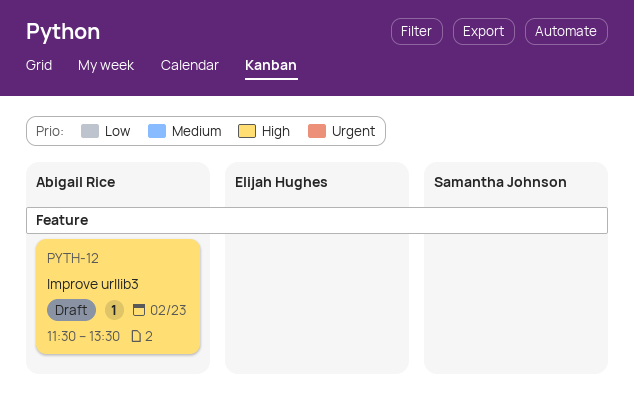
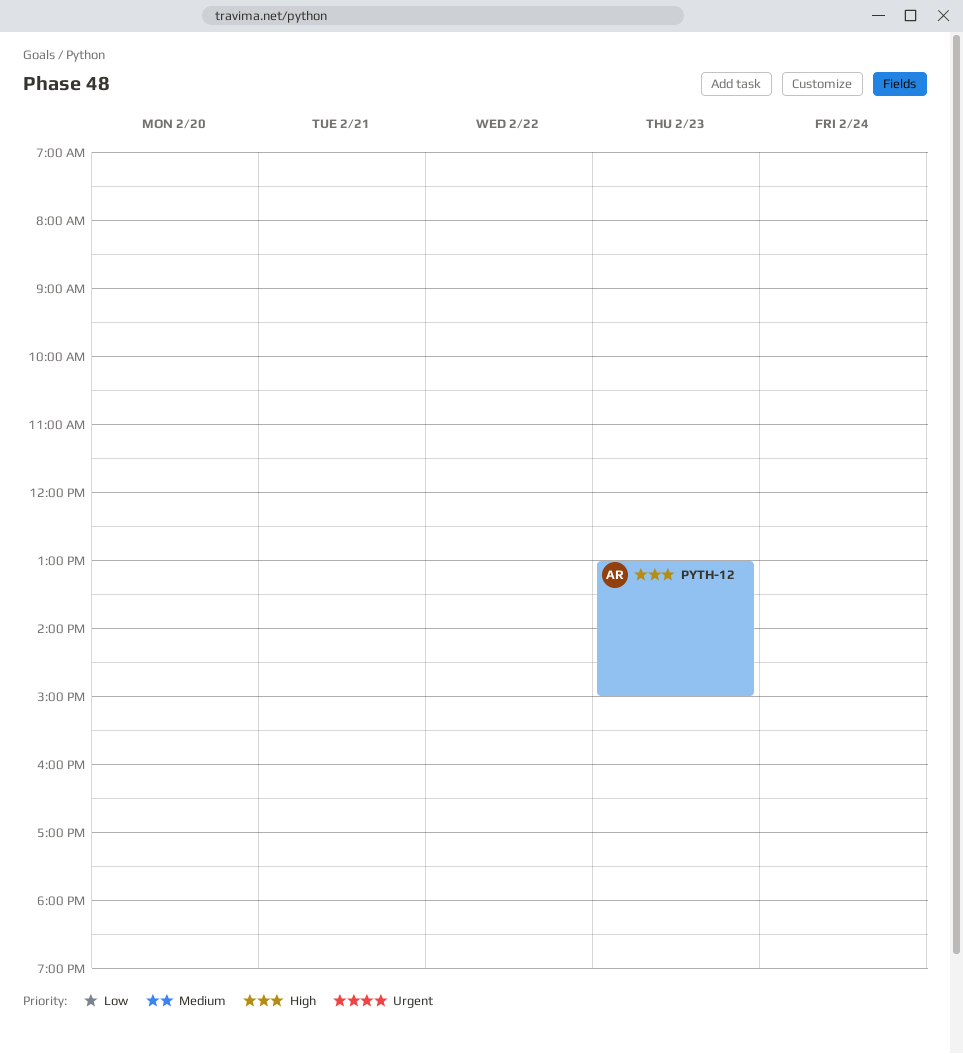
PYTH-12, begins: 11:30 -> 13:00
PYTH-12, ends: 13:30 -> 15:00

